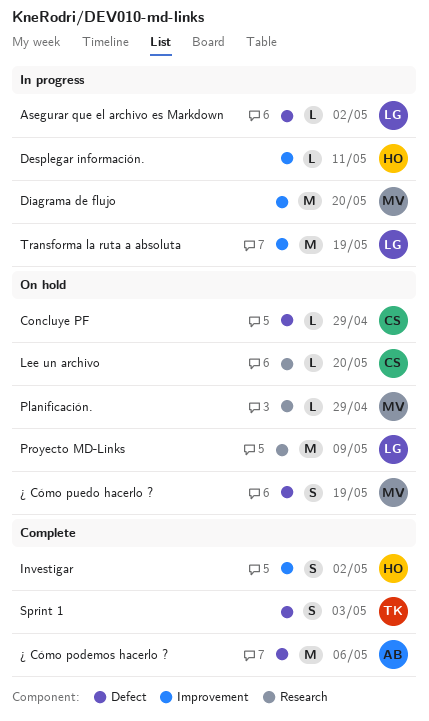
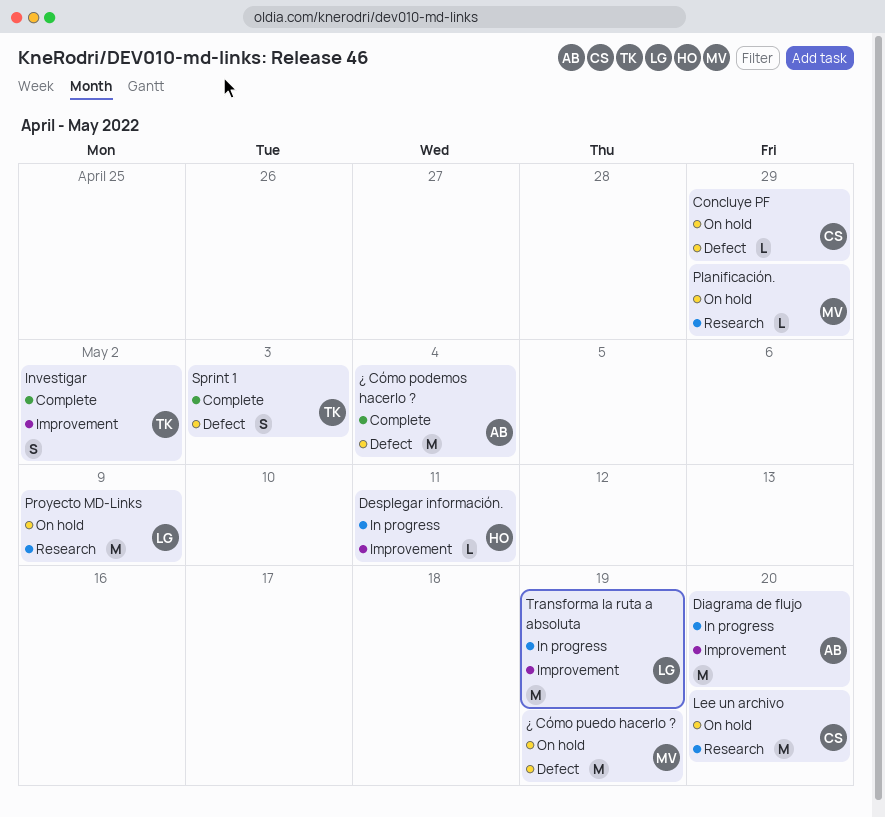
Asegurar que el archivo es Markdown: present -> none
Diagrama de flujo, owner: MV -> AB
Investigar, owner: HO -> TK
Lee un archivo, estimate: L -> M
¿ Cómo podemos hacerlo ?, due: May 6 -> May 4
¿ Cómo puedo hacerlo ?, estimate: S -> M

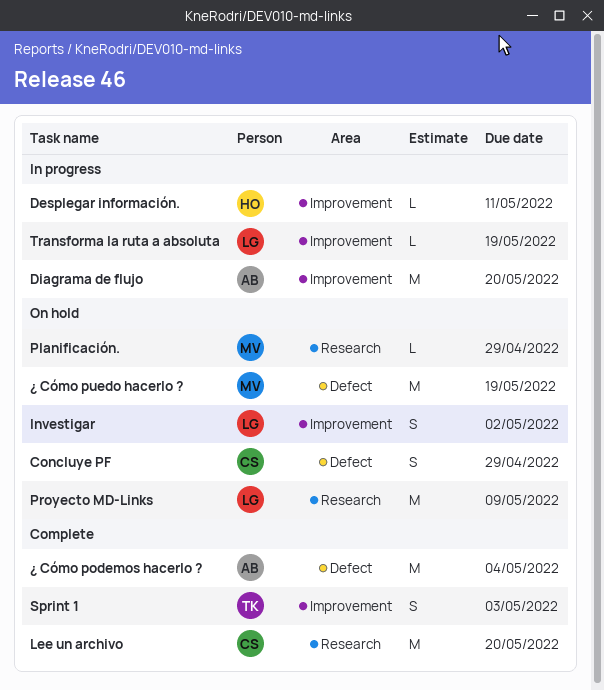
Concluye PF, estimate: L -> S
Investigar, status: Complete -> On hold
Investigar, owner: TK -> LG
Lee un archivo, status: On hold -> Complete
Sprint 1, label: Defect -> Improvement
Transforma la ruta a absoluta, estimate: M -> L

